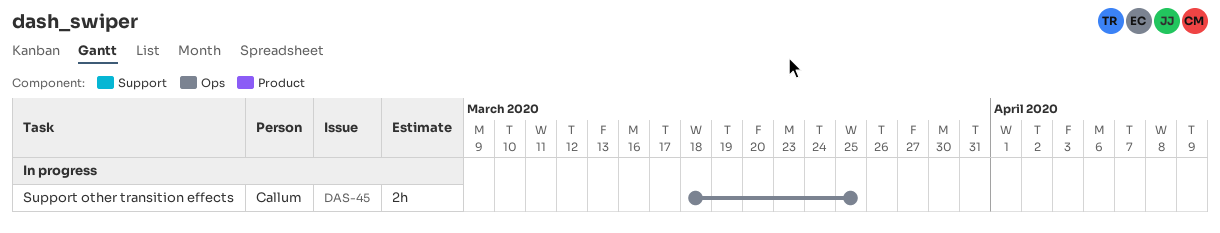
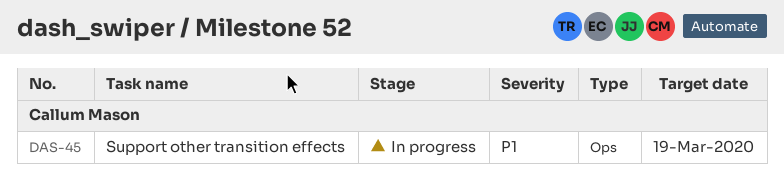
DAS-45, due: Mar 25 -> Mar 19

